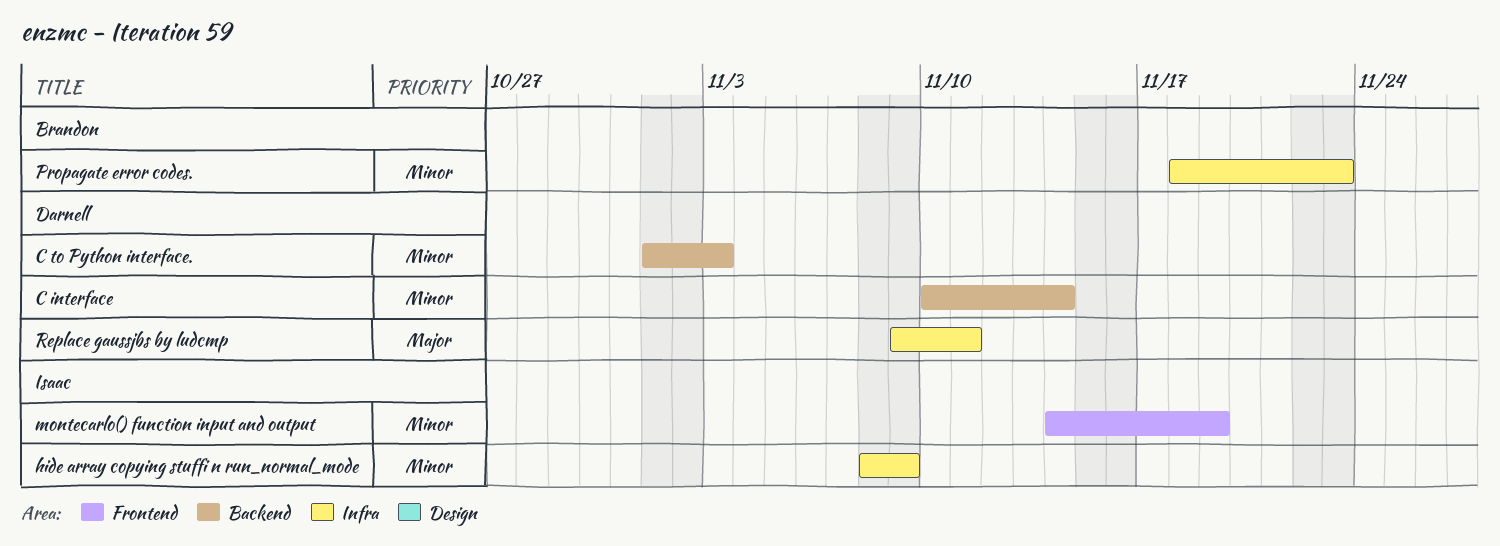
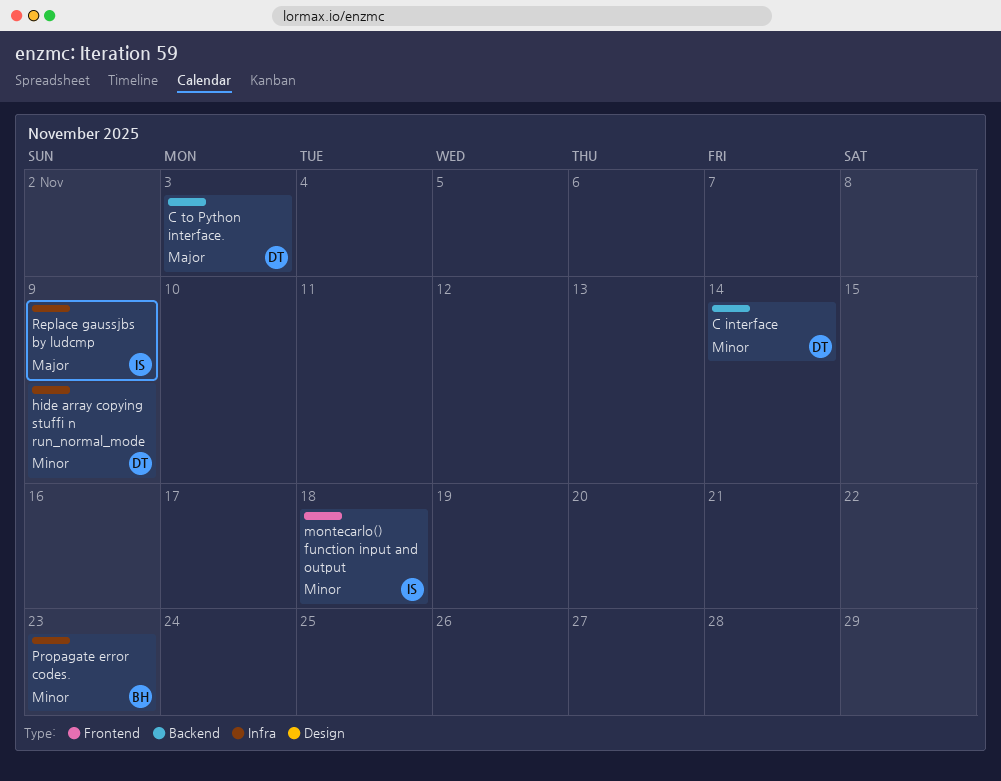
C to Python interface., priority: Minor -> Major
hide array copying stuffi n run_normal_mode, owner: Isaac -> Darnell
montecarlo() function input and output, due: Nov 19 -> Nov 18
Replace gaussjbs by ludcmp, owner: Darnell -> Isaac
Replace gaussjbs by ludcmp, due: Nov 11 -> Nov 9

